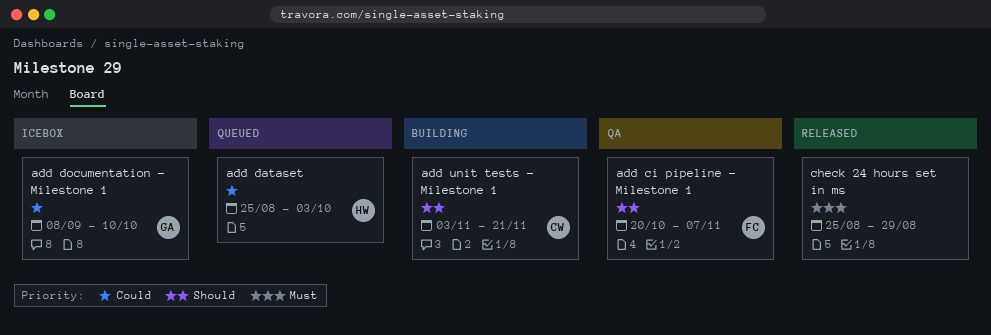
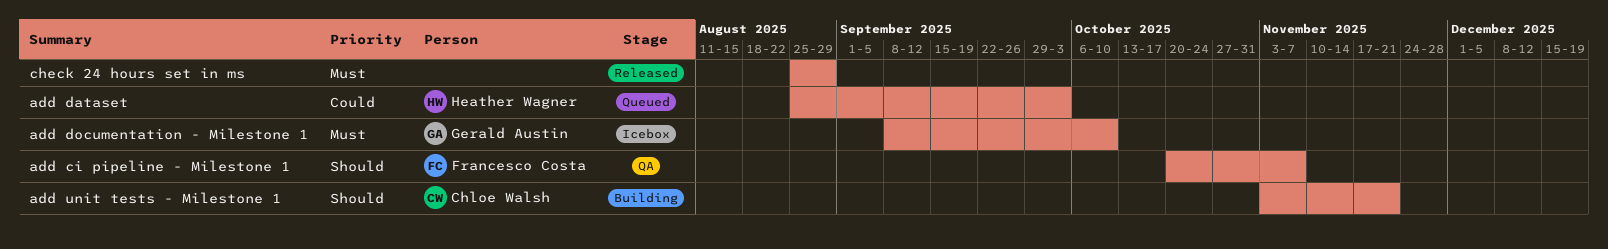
add documentation - Milestone 1, priority: Could -> Must

